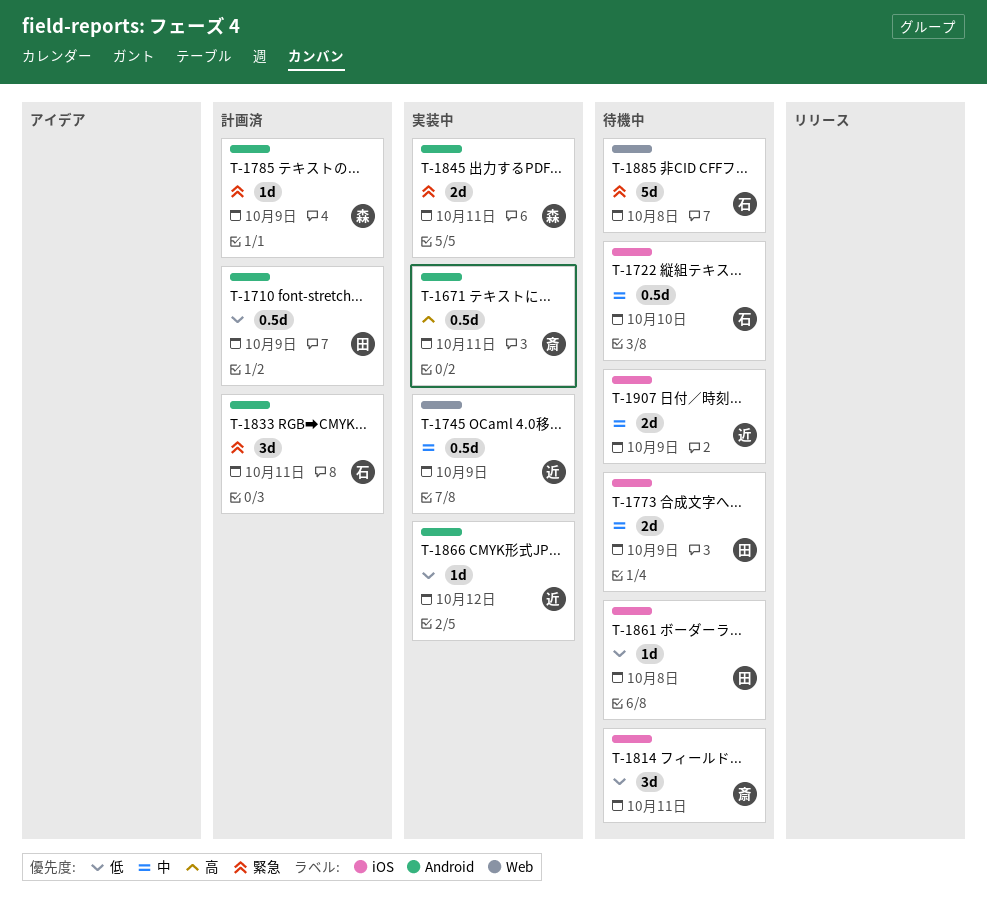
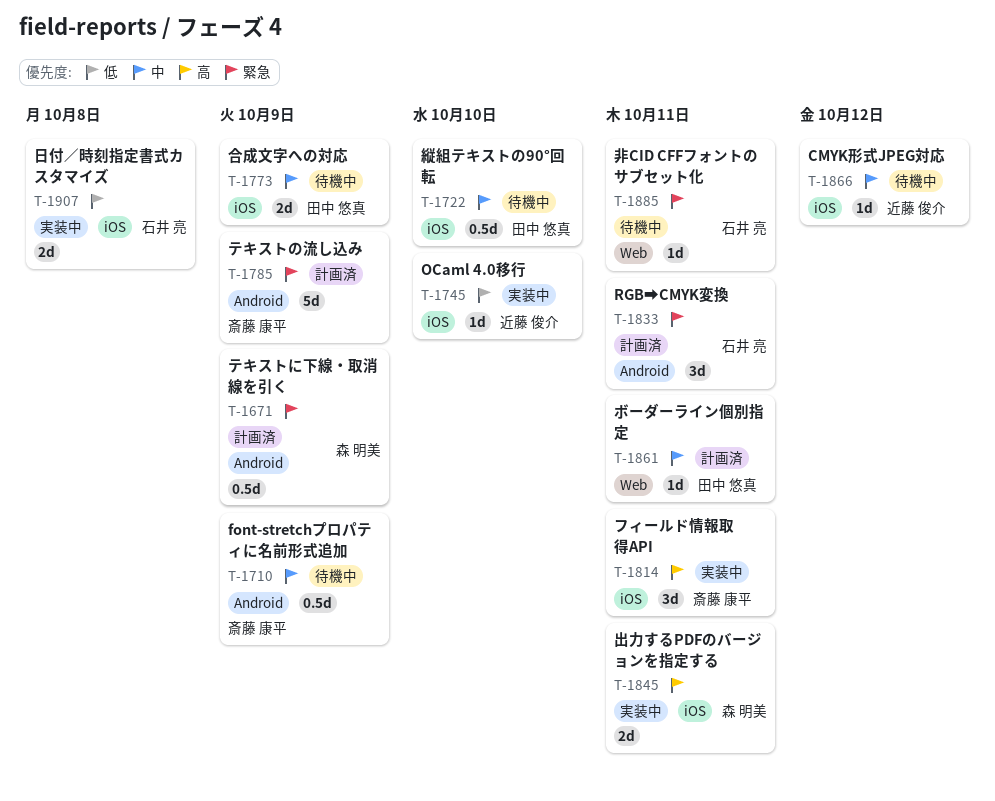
T-1671, status: 実装中 -> 計画済
T-1671, owner: 斎藤 康平 -> 森 明美
T-1671, priority: 高 -> 緊急
T-1671, due: Oct 11 -> Oct 9
T-1710, status: 計画済 -> 待機中
T-1710, owner: 田中 悠真 -> 斎藤 康平
T-1710, priority: 低 -> 中
T-1722, owner: 石井 亮 -> 田中 悠真
T-1745, priority: 中 -> 低
T-1745, label: Web -> iOS
T-1745, estimate: 0.5d -> 1d
T-1745, due: Oct 9 -> Oct 10
T-1785, owner: 森 明美 -> 斎藤 康平
T-1785, estimate: 1d -> 5d
T-1814, status: 待機中 -> 実装中
T-1814, priority: 低 -> 高
T-1845, priority: 緊急 -> 高
T-1845, label: Android -> iOS
T-1861, status: 待機中 -> 計画済
T-1861, priority: 低 -> 中
T-1861, label: iOS -> Web
T-1861, due: Oct 8 -> Oct 11
T-1866, status: 実装中 -> 待機中
T-1866, priority: 低 -> 中
T-1866, label: Android -> iOS
T-1885, estimate: 5d -> 1d
T-1885, due: Oct 8 -> Oct 11
T-1907, status: 待機中 -> 実装中
T-1907, owner: 近藤 俊介 -> 石井 亮
T-1907, priority: 中 -> 低
T-1907, due: Oct 9 -> Oct 8

